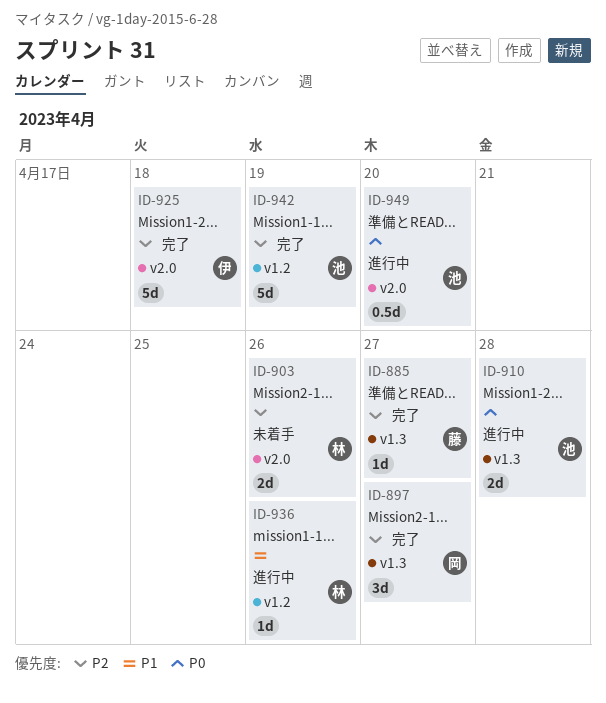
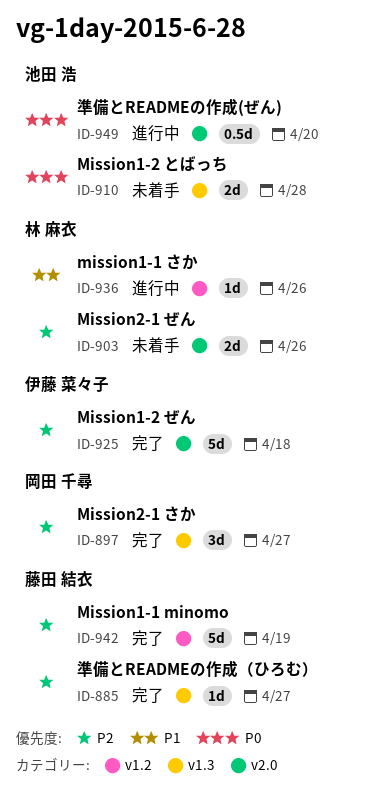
ID-910, status: 進行中 -> 未着手
ID-942, owner: 池田 浩 -> 藤田 結衣

